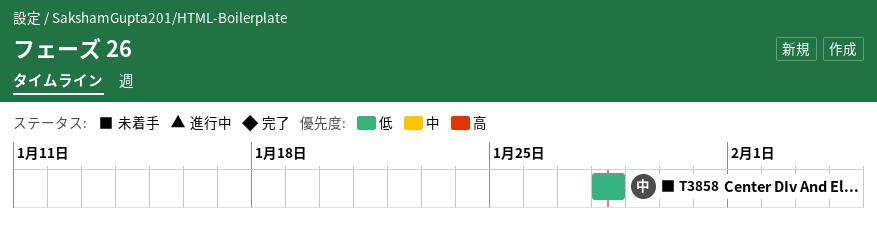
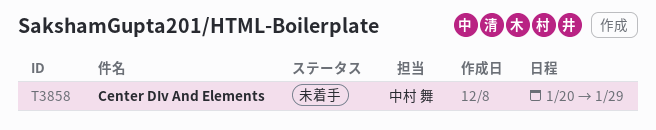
T3858, start: Jan 28 -> Jan 20
T3858, due: Jan 28 -> Jan 29

